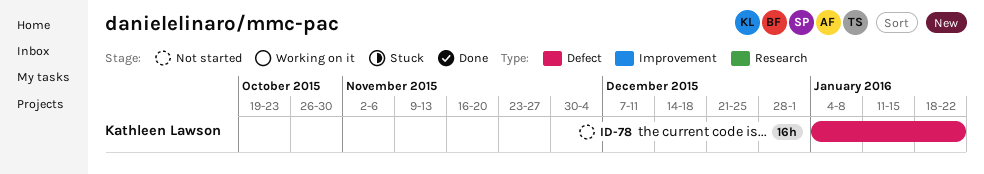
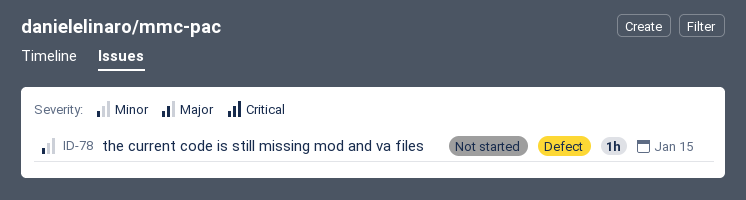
ID-78, estimate: 16h -> 1h
ID-78, due: Jan 22 -> Jan 15

